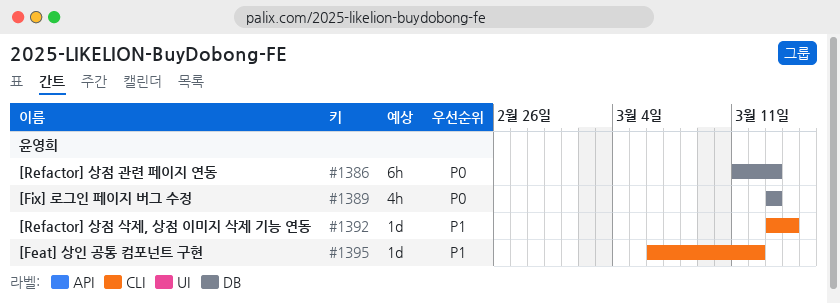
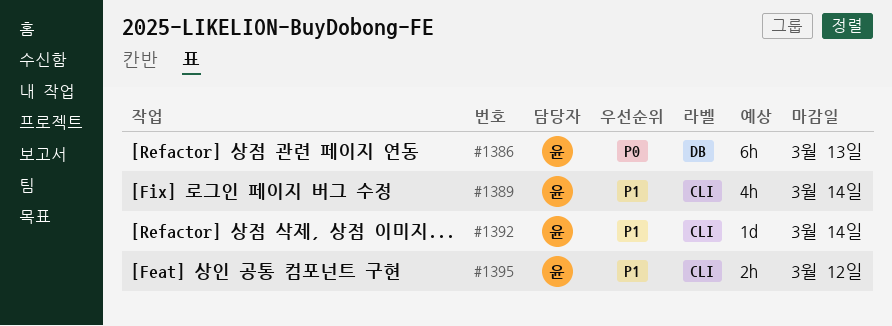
#1389, priority: P0 -> P1
#1389, label: DB -> CLI
#1389, due: Mar 13 -> Mar 14
#1395, estimate: 1d -> 2h

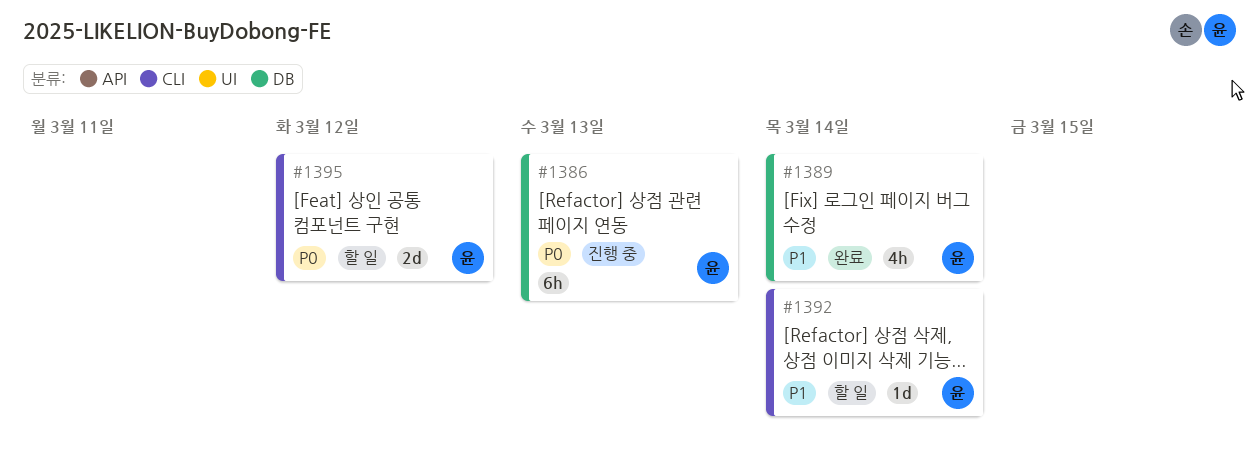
#1389, label: CLI -> DB
#1395, priority: P1 -> P0
#1395, estimate: 2h -> 2d

